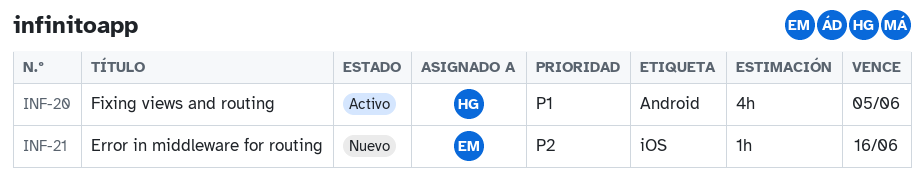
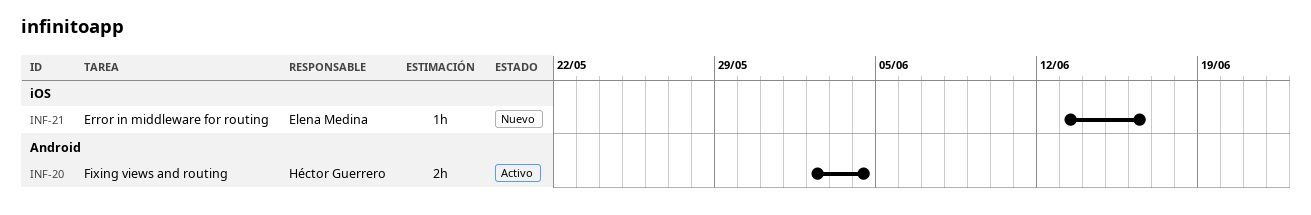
INF-20, estimate: 4h -> 2h
INF-20, due: Jun 5 -> Jun 4

